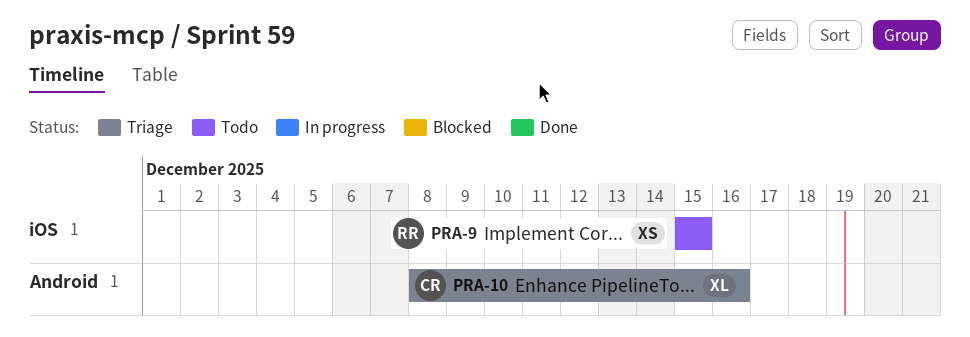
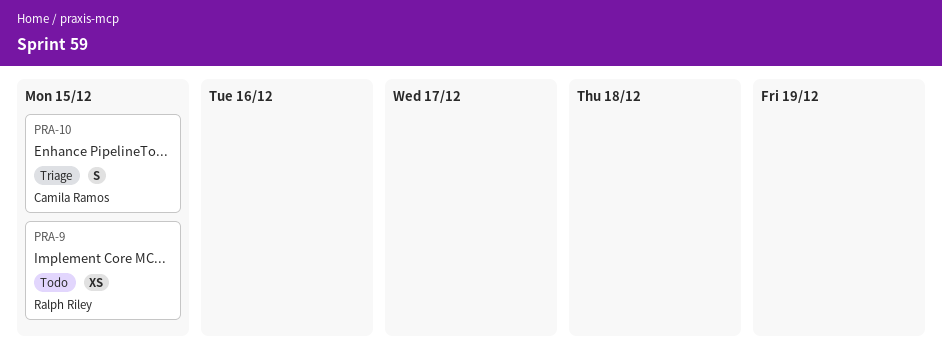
PRA-10, estimate: XL -> S
PRA-10, due: Dec 16 -> Dec 15

